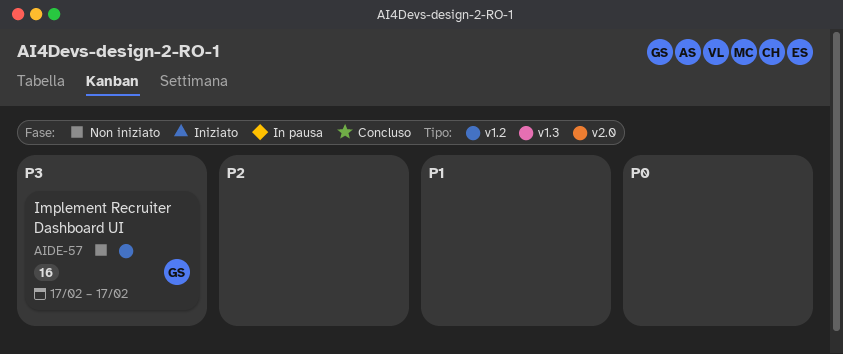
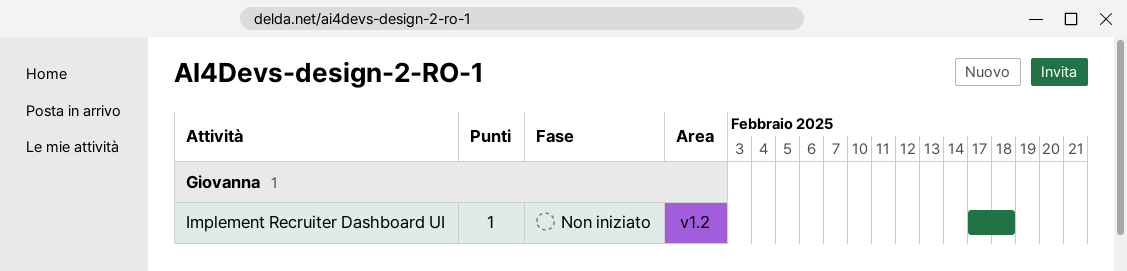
Implement Recruiter Dashboard UI, estimate: 16 -> 1
Implement Recruiter Dashboard UI, due: Feb 17 -> Feb 18

